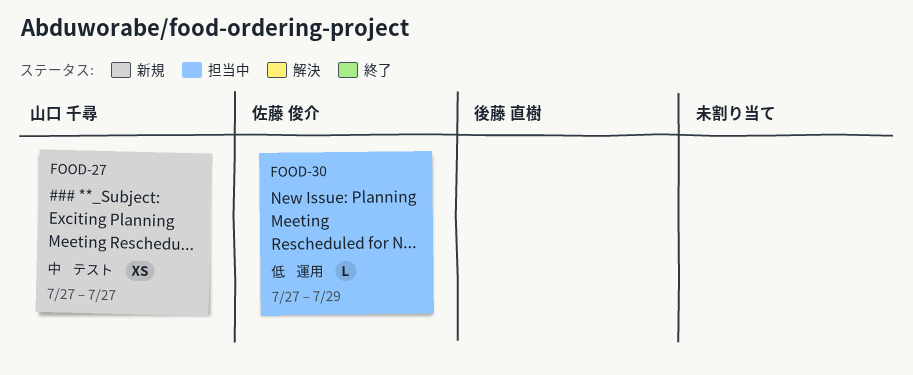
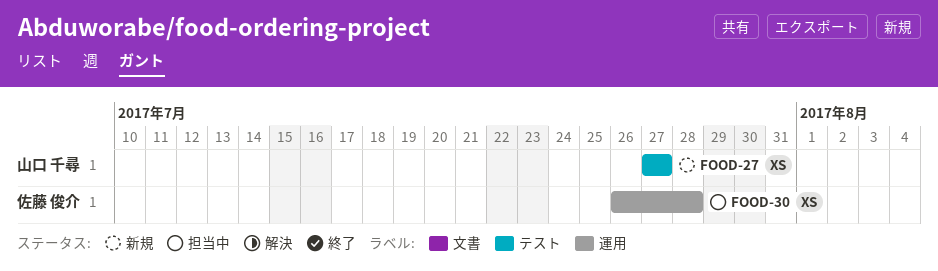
FOOD-30, estimate: L -> XS
FOOD-30, start: Jul 27 -> Jul 26
FOOD-30, due: Jul 29 -> Jul 28

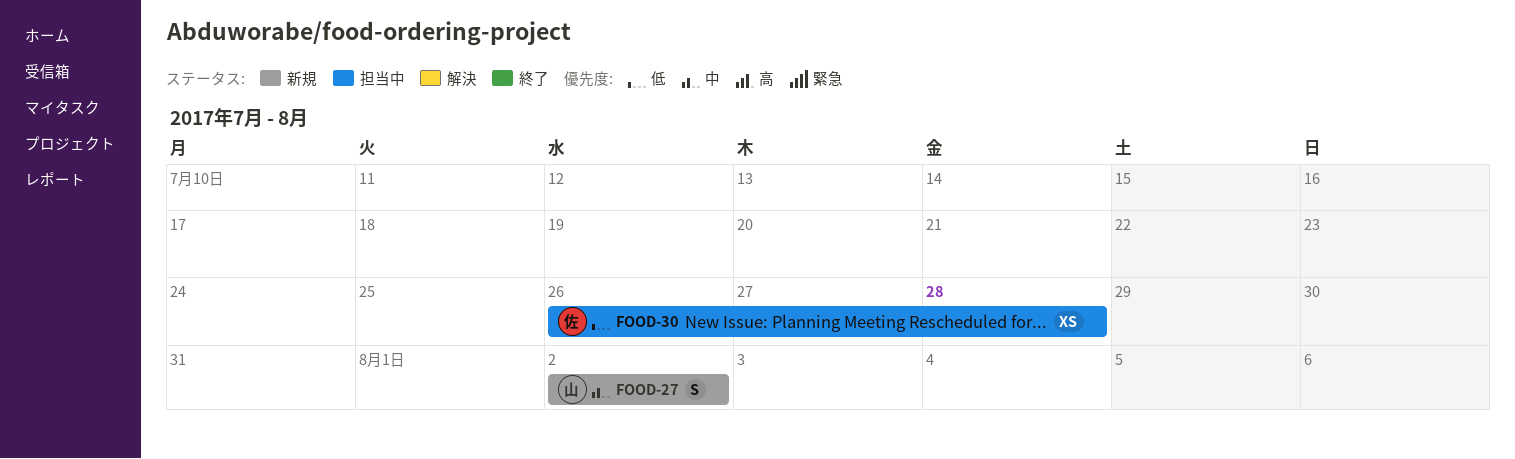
FOOD-27, estimate: XS -> S
FOOD-27, start: Jul 27 -> Aug 2
FOOD-27, due: Jul 27 -> Aug 2

